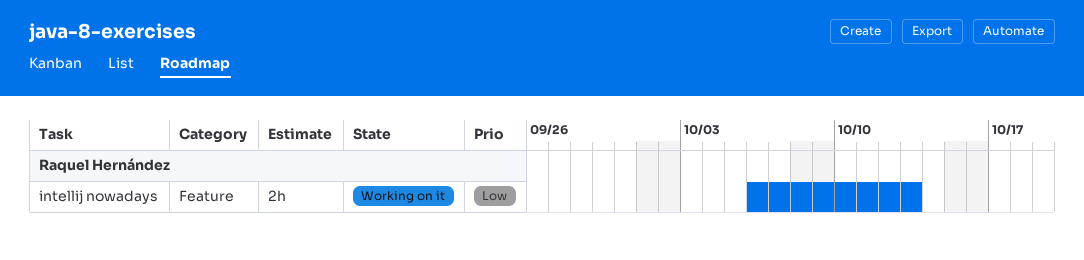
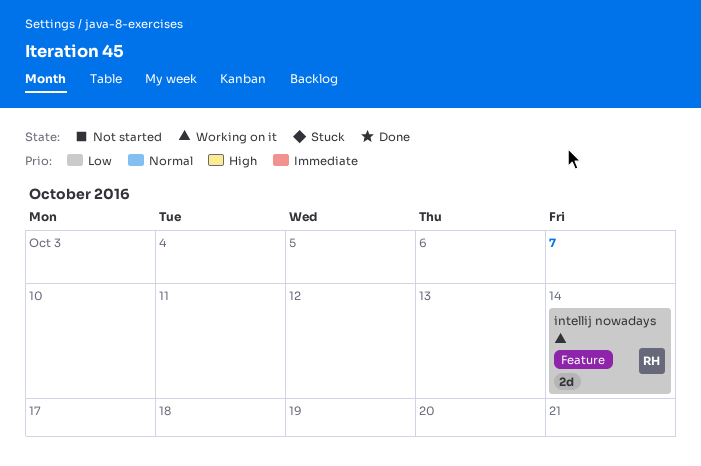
intellij nowadays, estimate: 2h -> 2d
intellij nowadays, due: Oct 13 -> Oct 14

